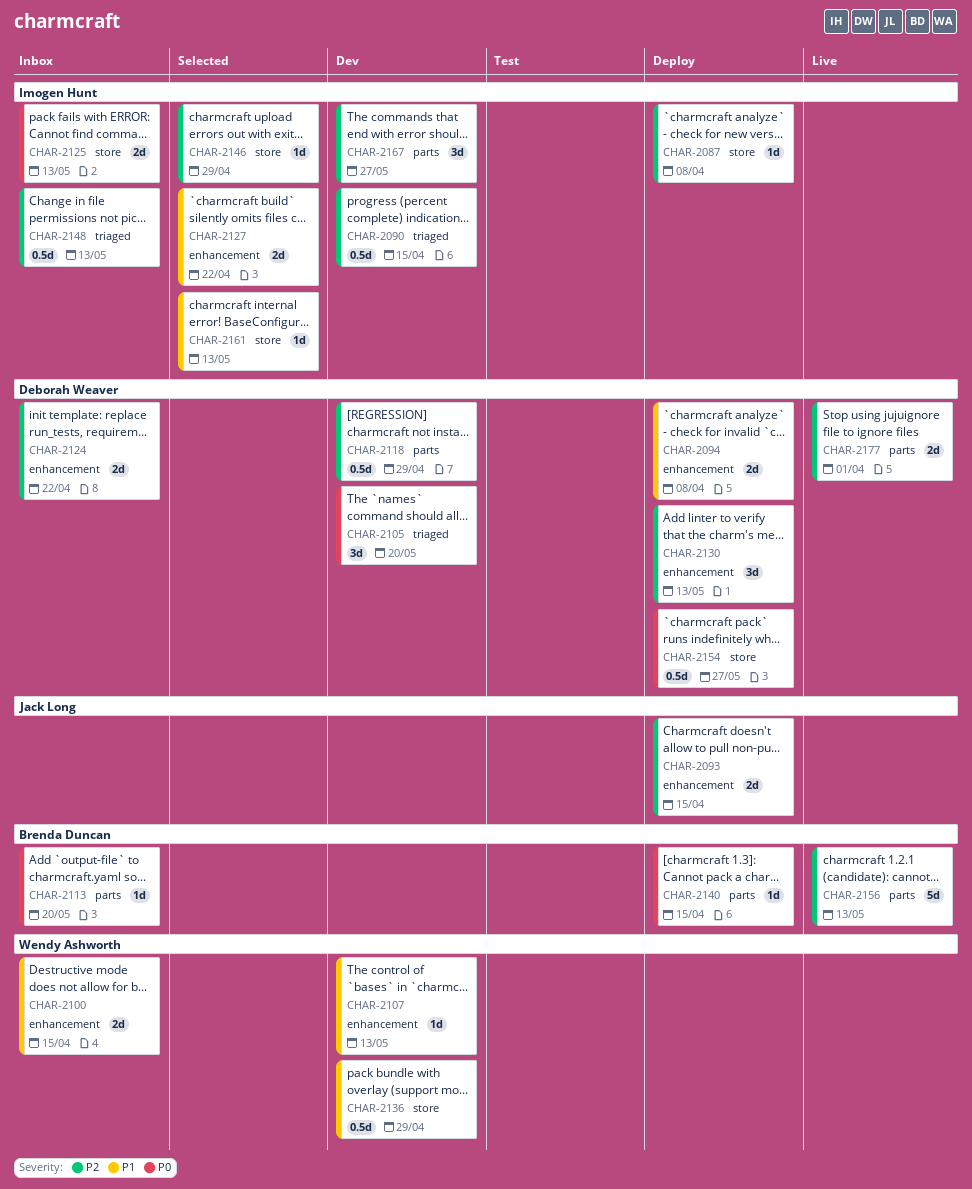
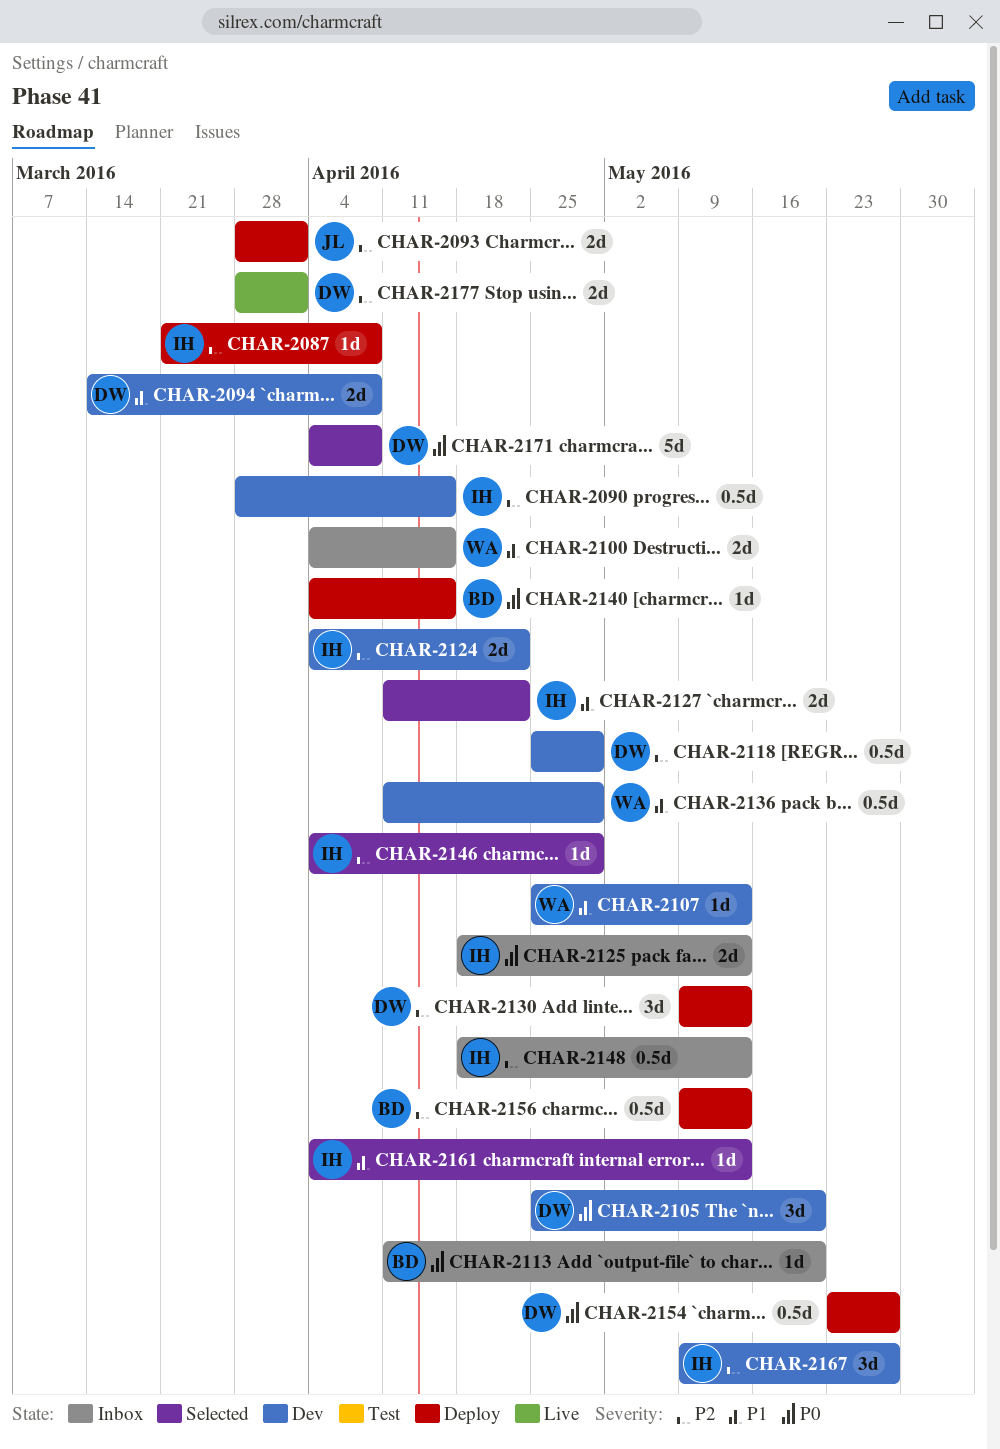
CHAR-2093, due: Apr 15 -> Apr 1
CHAR-2094, status: Deploy -> Dev
CHAR-2124, status: Inbox -> Dev
CHAR-2124, owner: Deborah Weaver -> Imogen Hunt
CHAR-2156, status: Live -> Deploy
CHAR-2156, estimate: 5d -> 0.5d
CHAR-2171: none -> present

